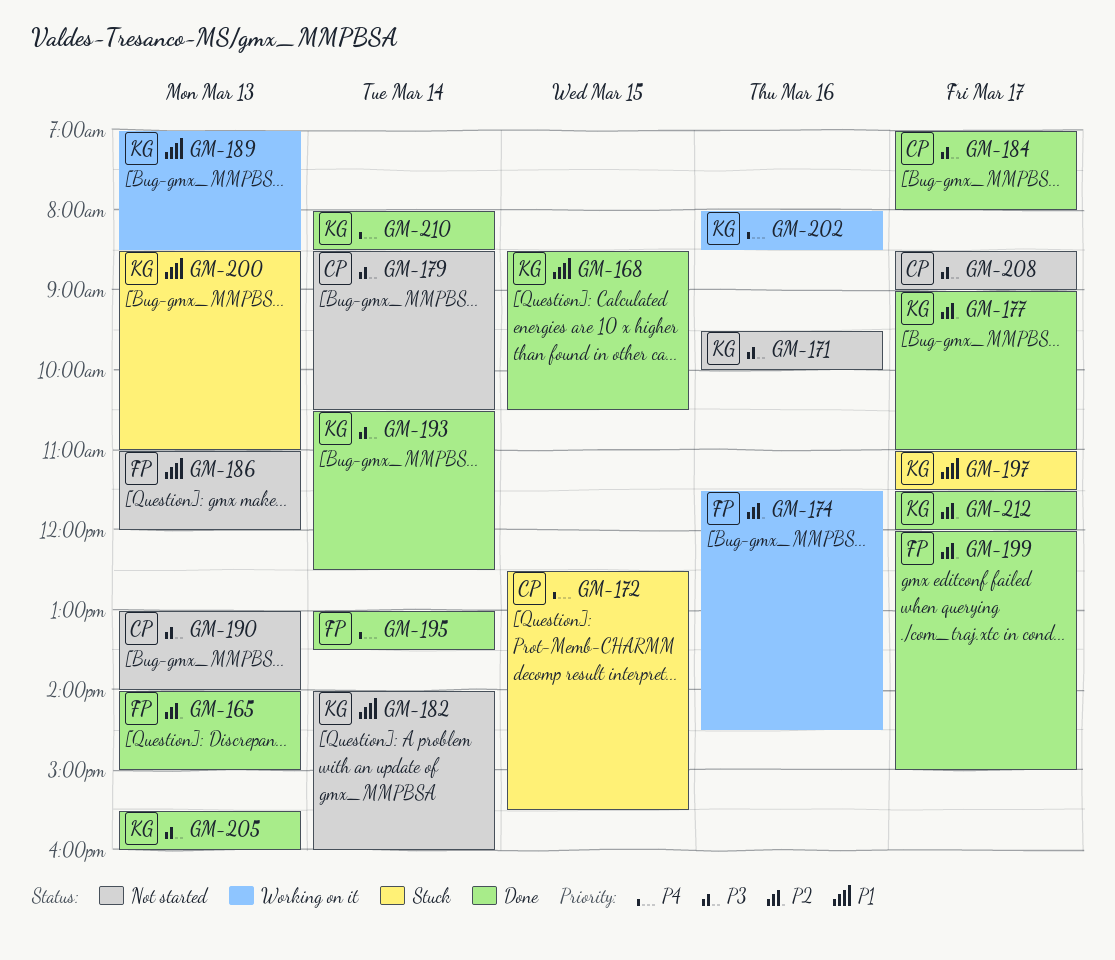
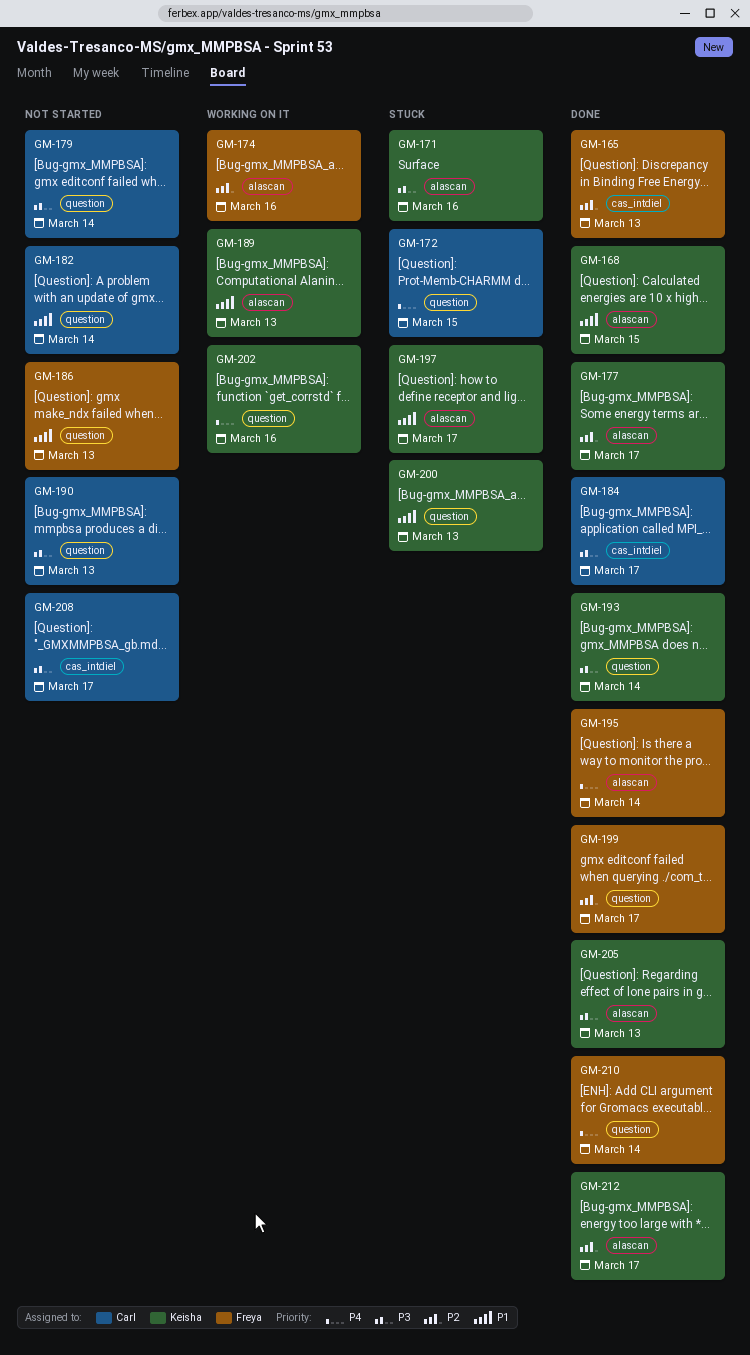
GM-171, status: Not started -> Stuck
GM-182, owner: Keisha -> Carl
GM-210, owner: Keisha -> Freya

